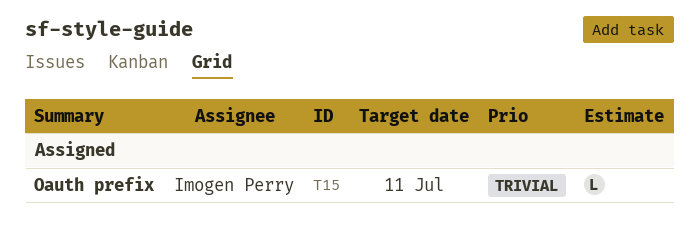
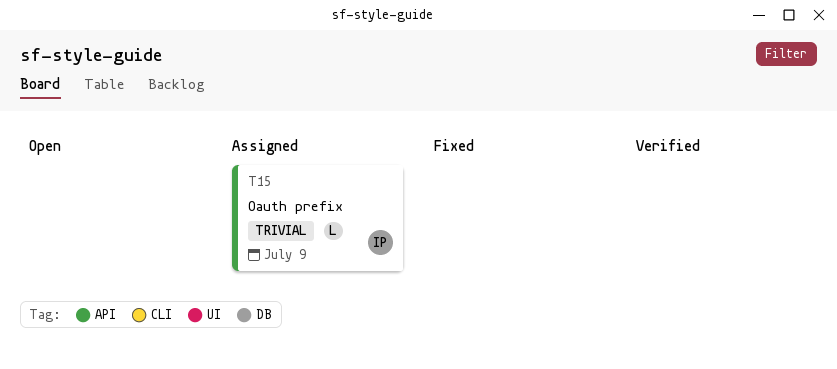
T15, due: Jul 11 -> Jul 9

